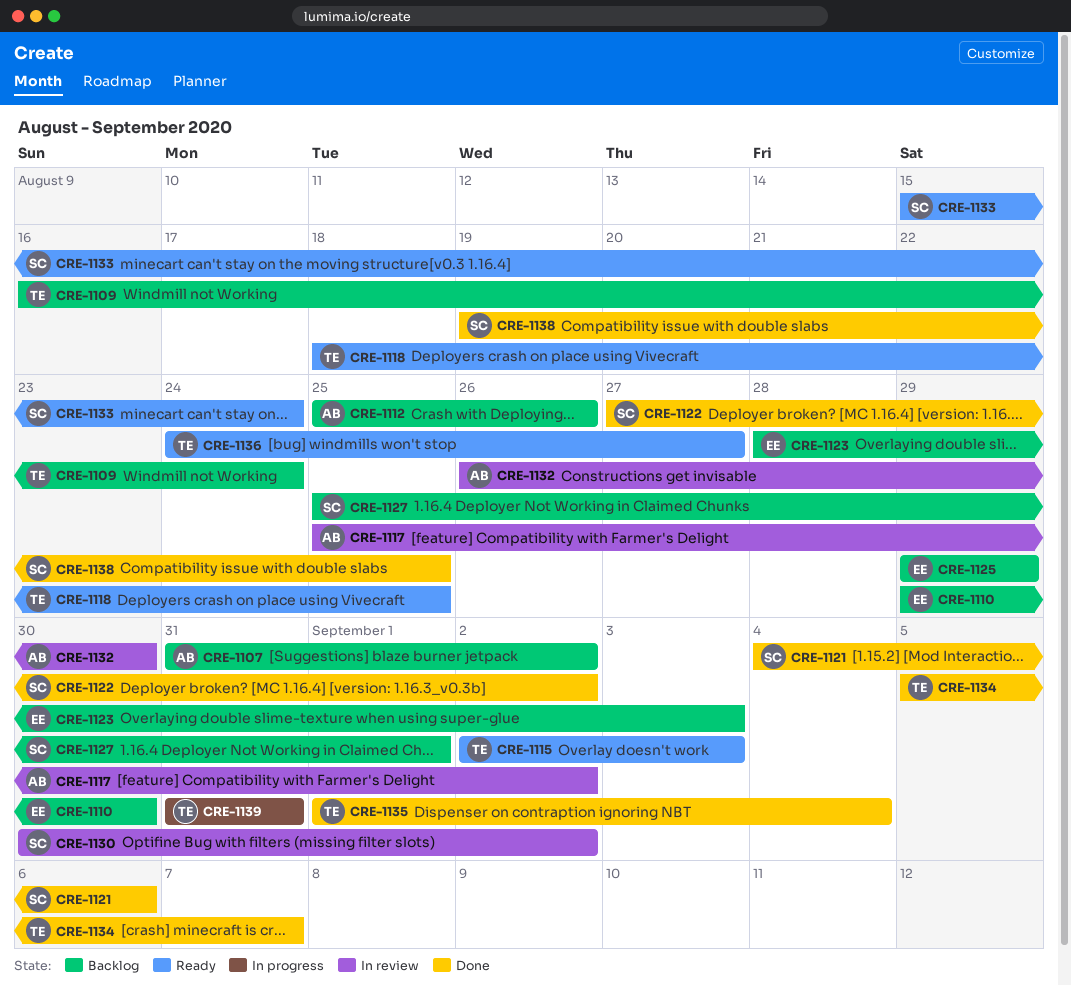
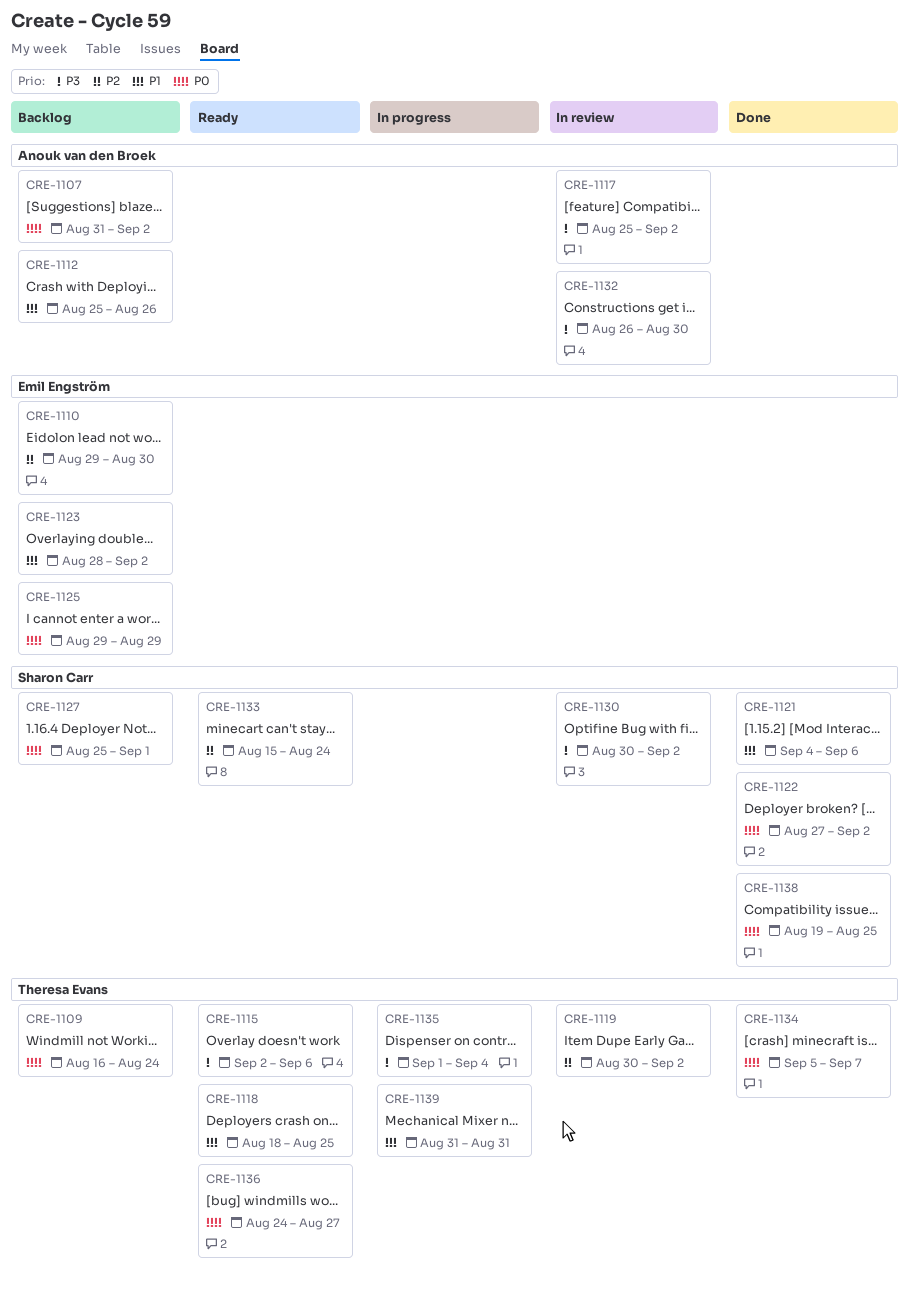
CRE-1115, due: Sep 3 -> Sep 6
CRE-1119: none -> present
CRE-1123, due: Sep 3 -> Sep 2
CRE-1135, status: Done -> In progress

